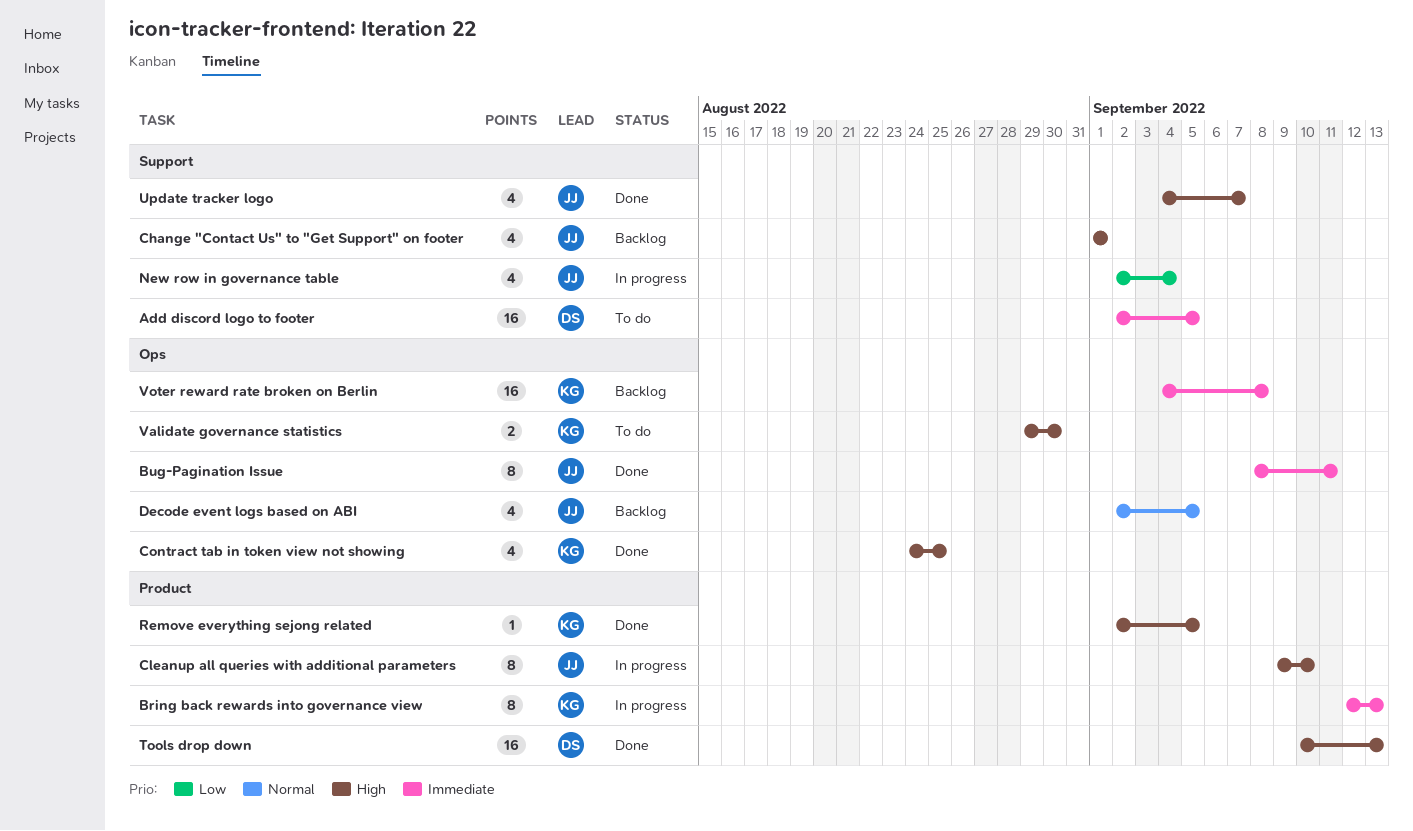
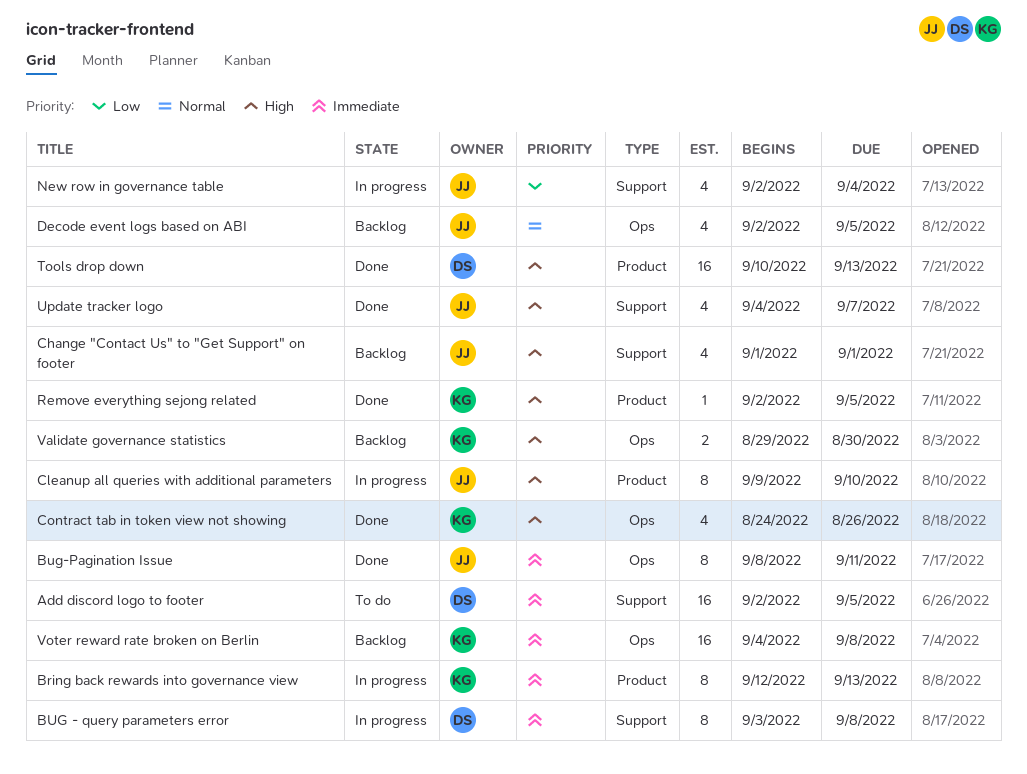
BUG - query parameters error: none -> present
Contract tab in token view not showing, due: Aug 25 -> Aug 26
Validate governance statistics, status: To do -> Backlog

